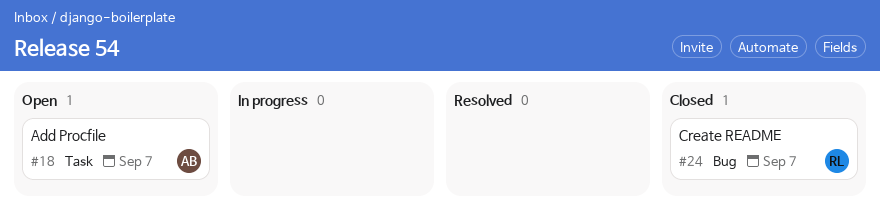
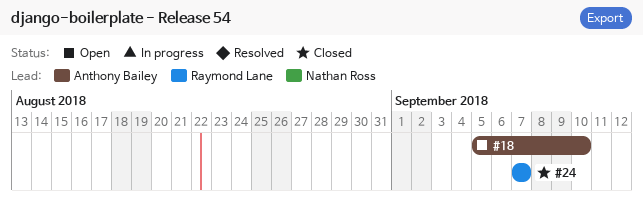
#18, due: Sep 7 -> Sep 10

